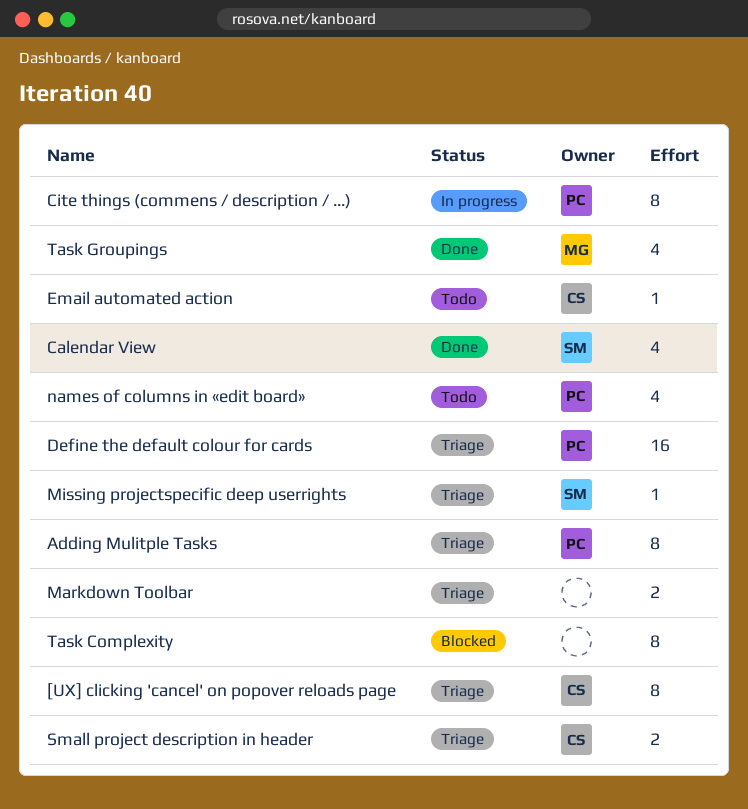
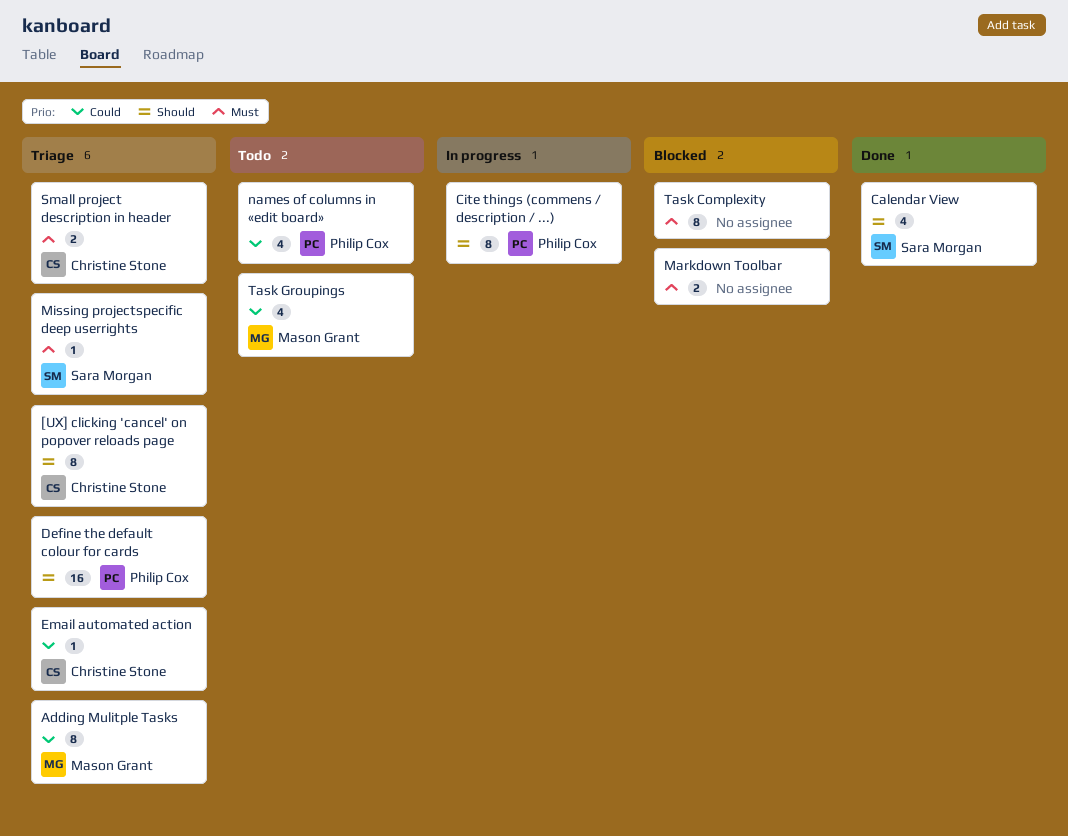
Adding Mulitple Tasks, owner: Philip Cox -> Mason Grant
Email automated action, status: Todo -> Triage
Markdown Toolbar, status: Triage -> Blocked
Task Groupings, status: Done -> Todo

